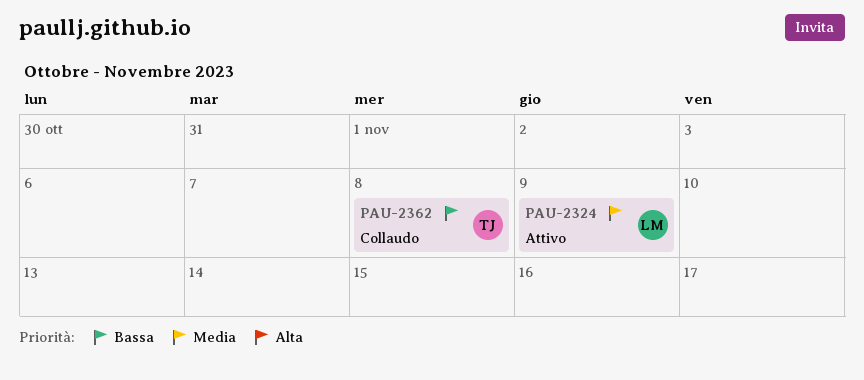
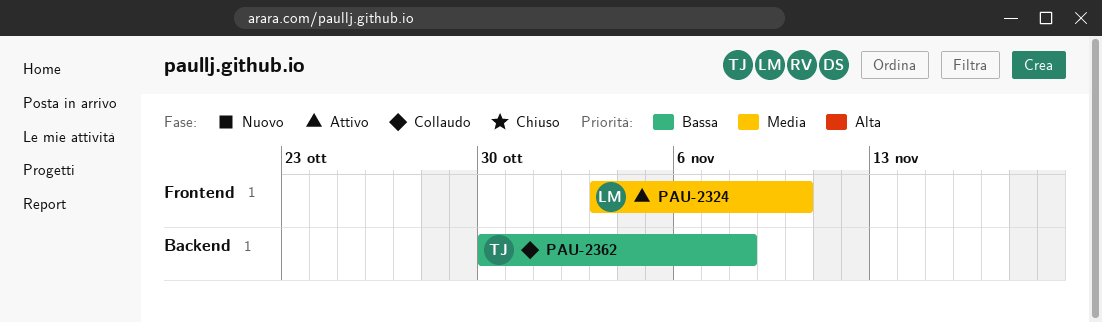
PAU-2324, due: Nov 9 -> Nov 10

